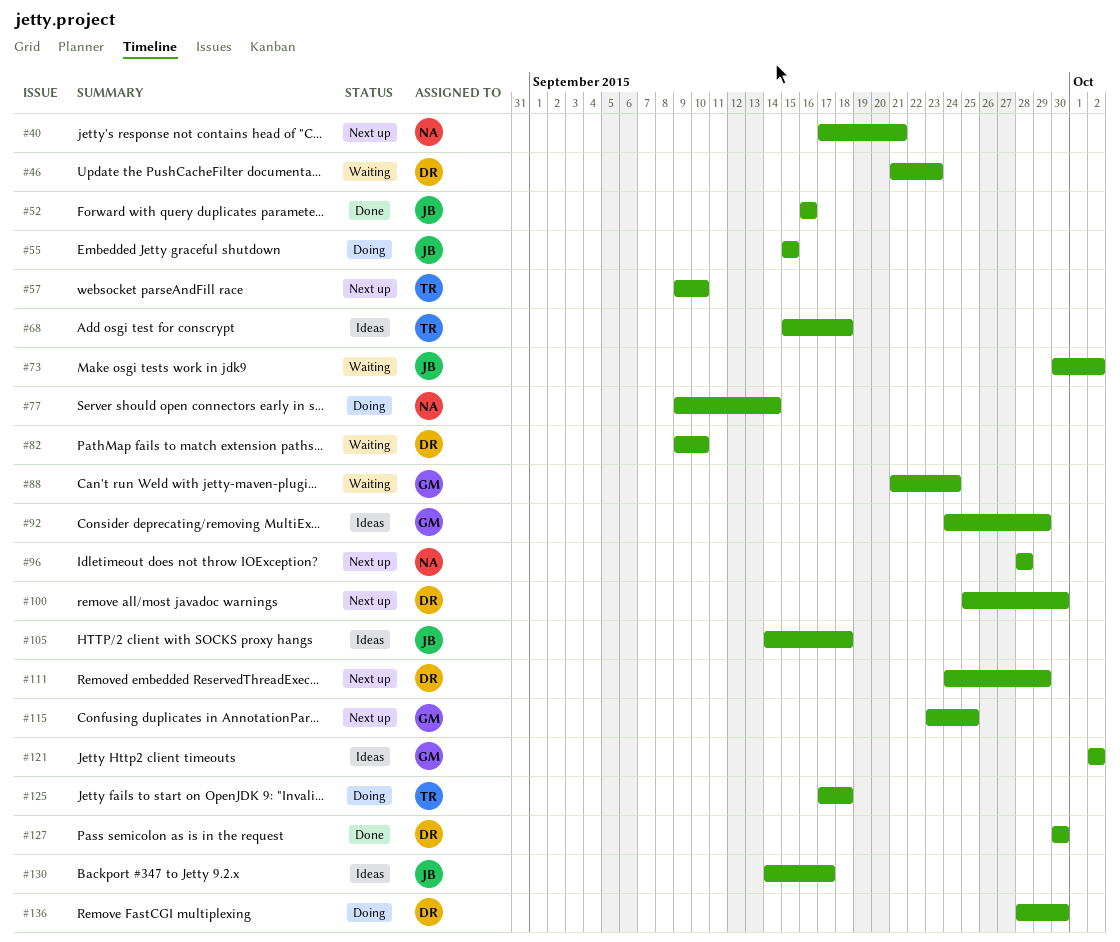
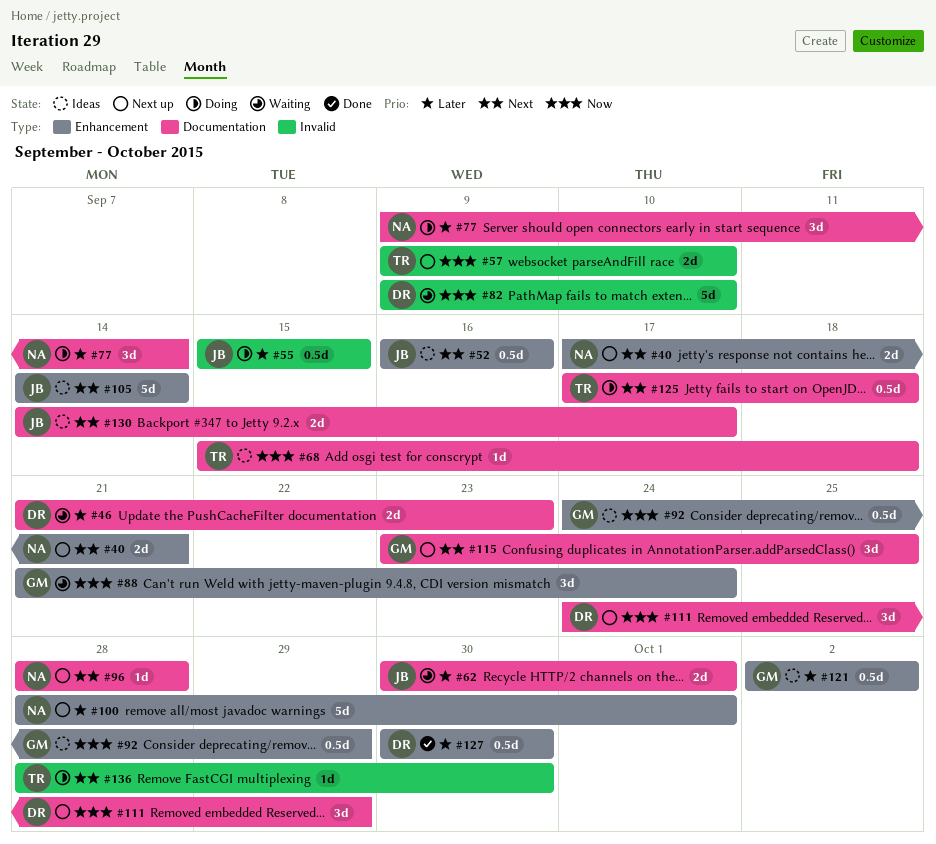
#52, status: Done -> Ideas
#62: none -> present
#73: present -> none
#100, owner: DR -> NA
#100, start: Sep 25 -> Sep 28
#100, due: Sep 30 -> Oct 1
#105, due: Sep 18 -> Sep 14
#136, owner: DR -> TR

